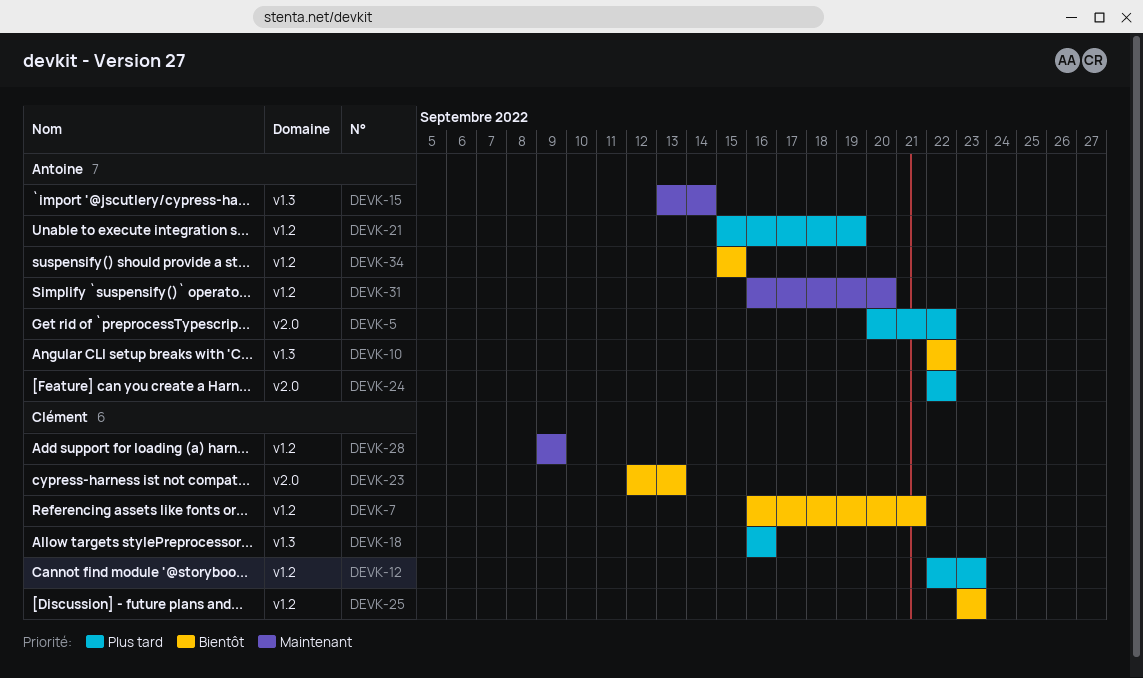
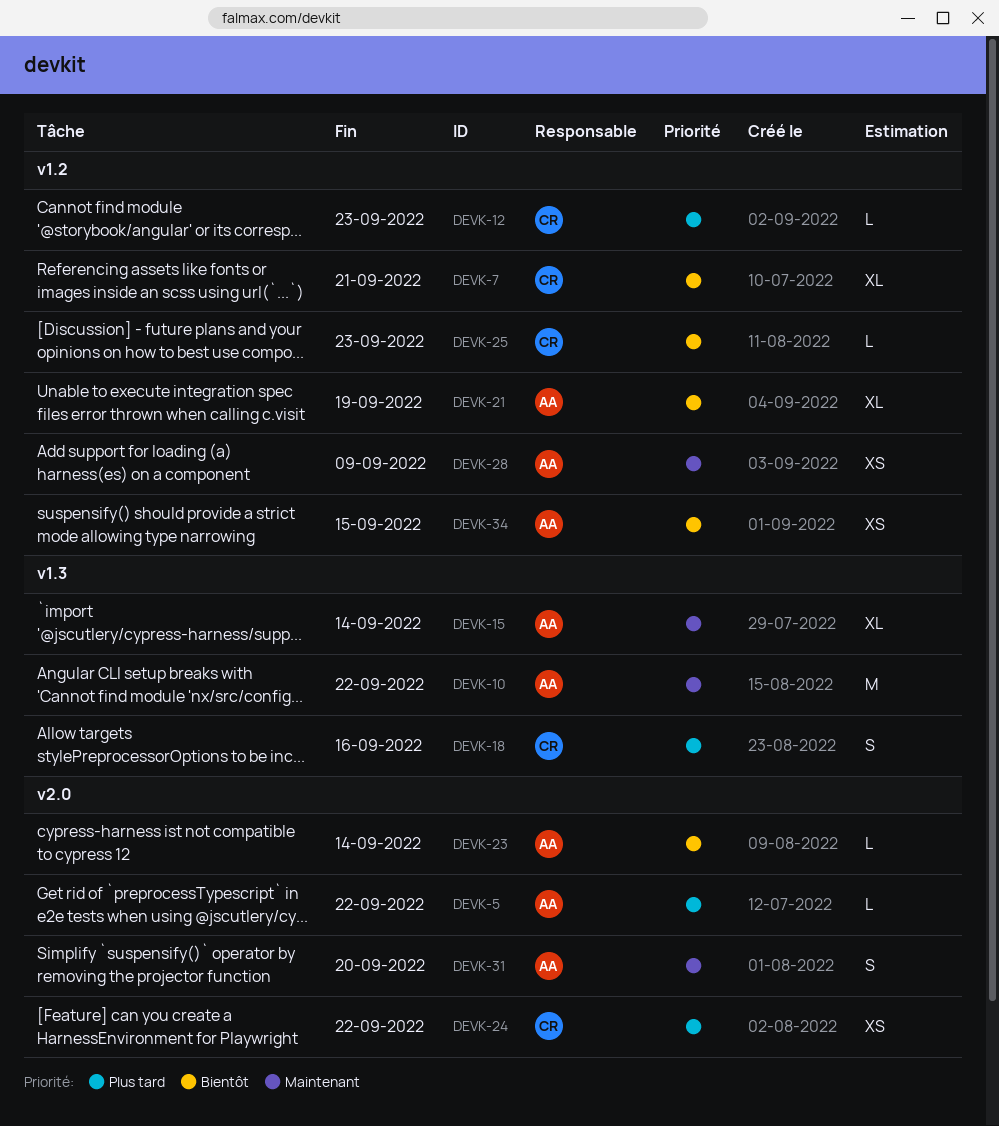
DEVK-10, priority: Bientôt -> Maintenant
DEVK-21, priority: Plus tard -> Bientôt
DEVK-23, owner: Clément -> Antoine
DEVK-23, due: Sep 13 -> Sep 14
DEVK-24, owner: Antoine -> Clément
DEVK-28, owner: Clément -> Antoine
DEVK-31, label: v1.2 -> v2.0

